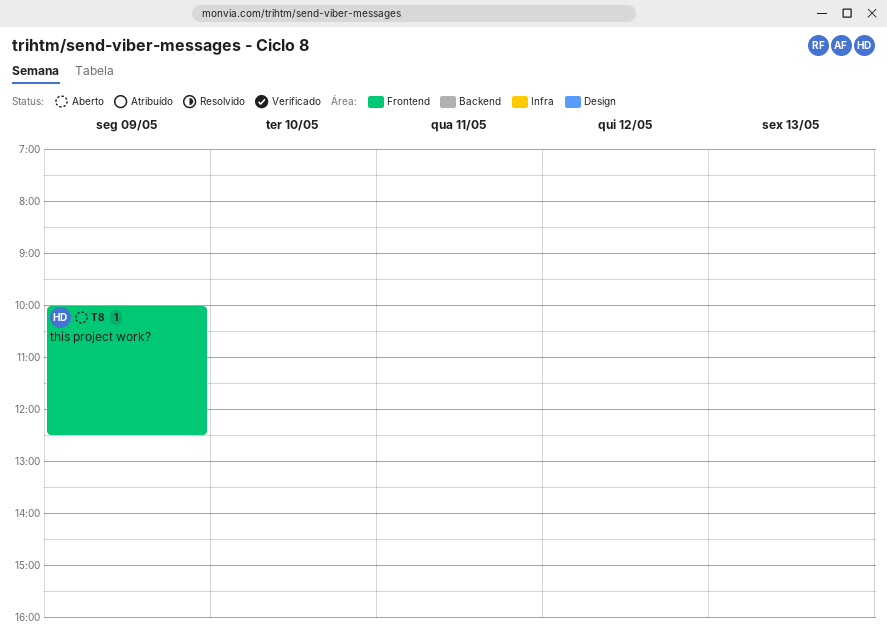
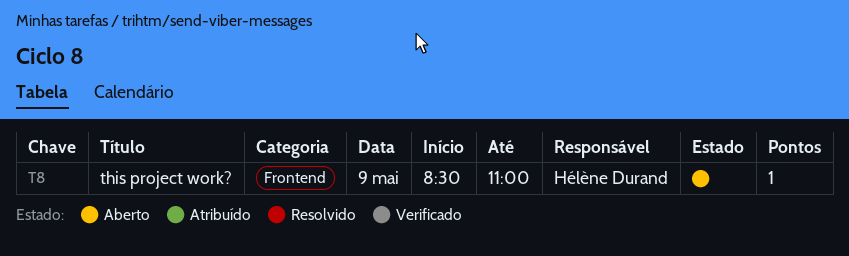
T8, begins: 10:00 -> 08:30
T8, ends: 12:30 -> 11:00

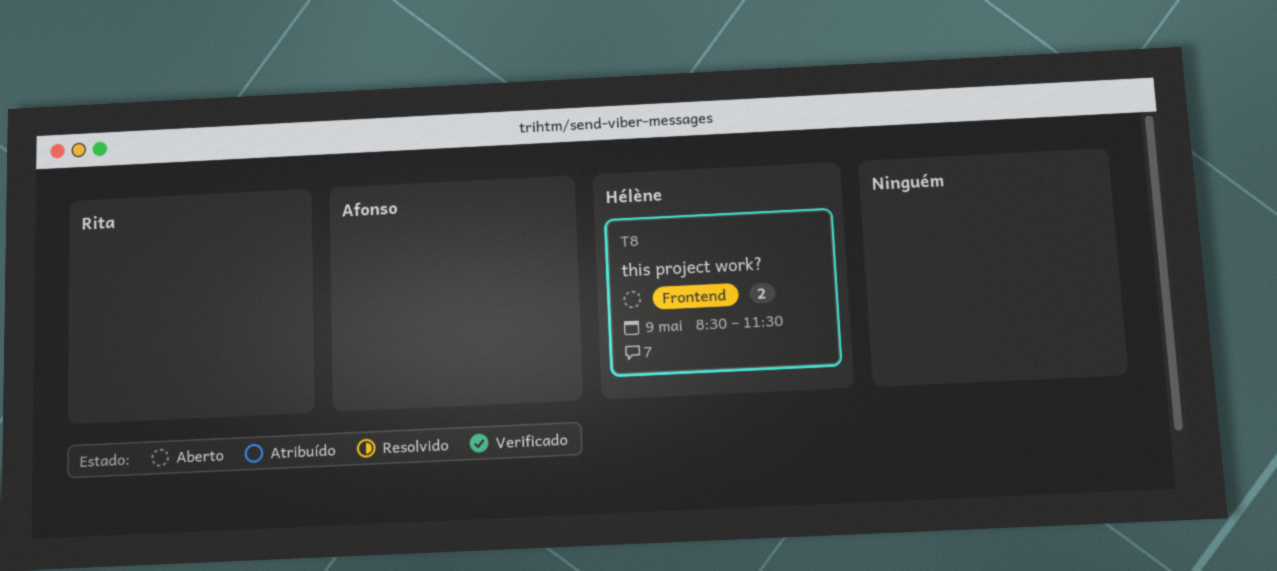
T8, estimate: 1 -> 2
T8, ends: 11:00 -> 11:30

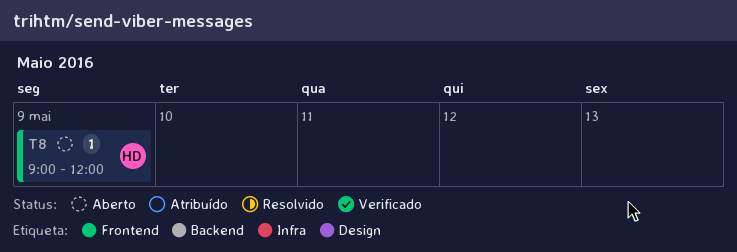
T8, estimate: 2 -> 1
T8, begins: 08:30 -> 09:00
T8, ends: 11:30 -> 12:00

